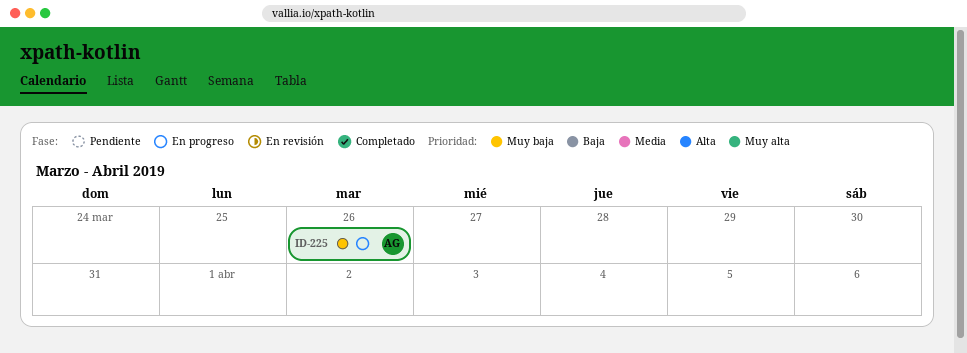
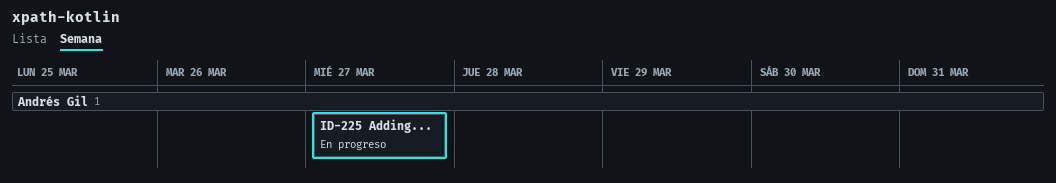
ID-225, due: Mar 26 -> Mar 27

